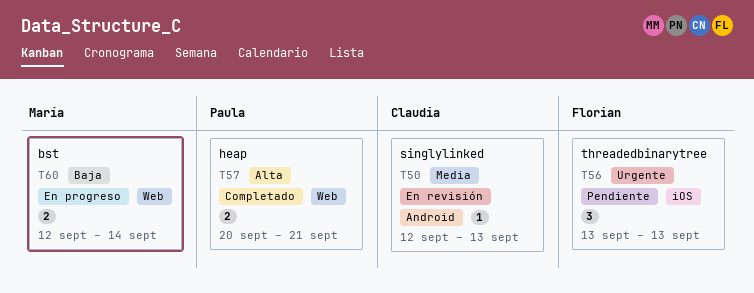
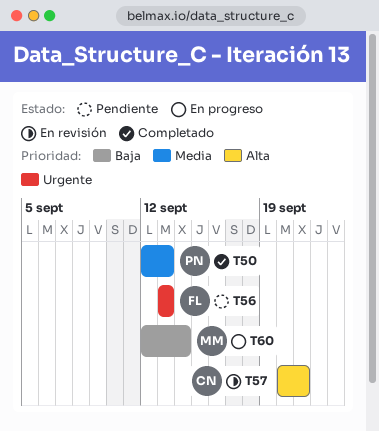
T50, status: En revisión -> Completado
T50, owner: Claudia -> Paula
T57, status: Completado -> En revisión
T57, owner: Paula -> Claudia

